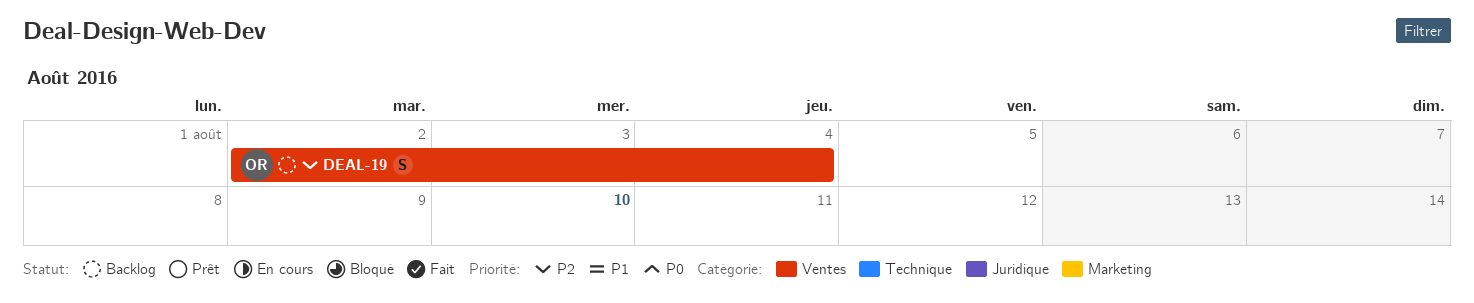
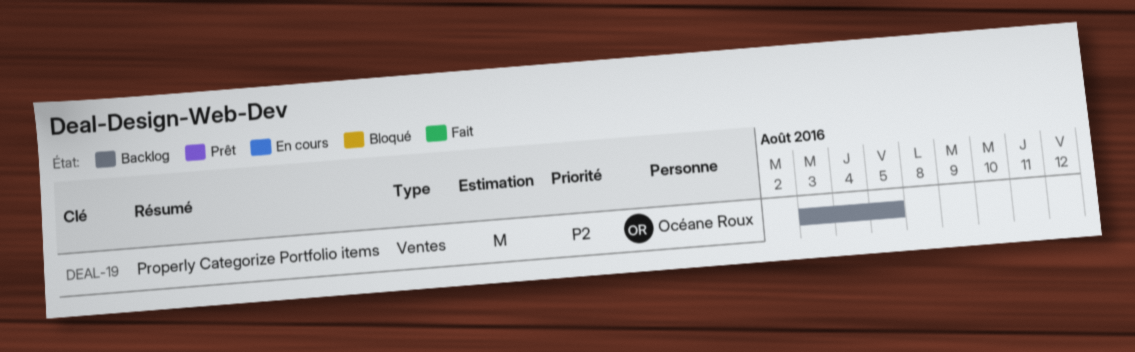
DEAL-19, estimate: S -> M
DEAL-19, start: Aug 2 -> Aug 3
DEAL-19, due: Aug 4 -> Aug 5

